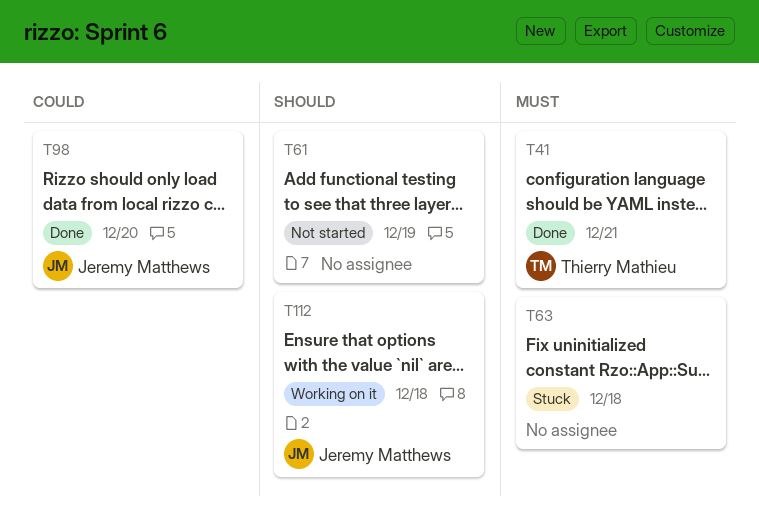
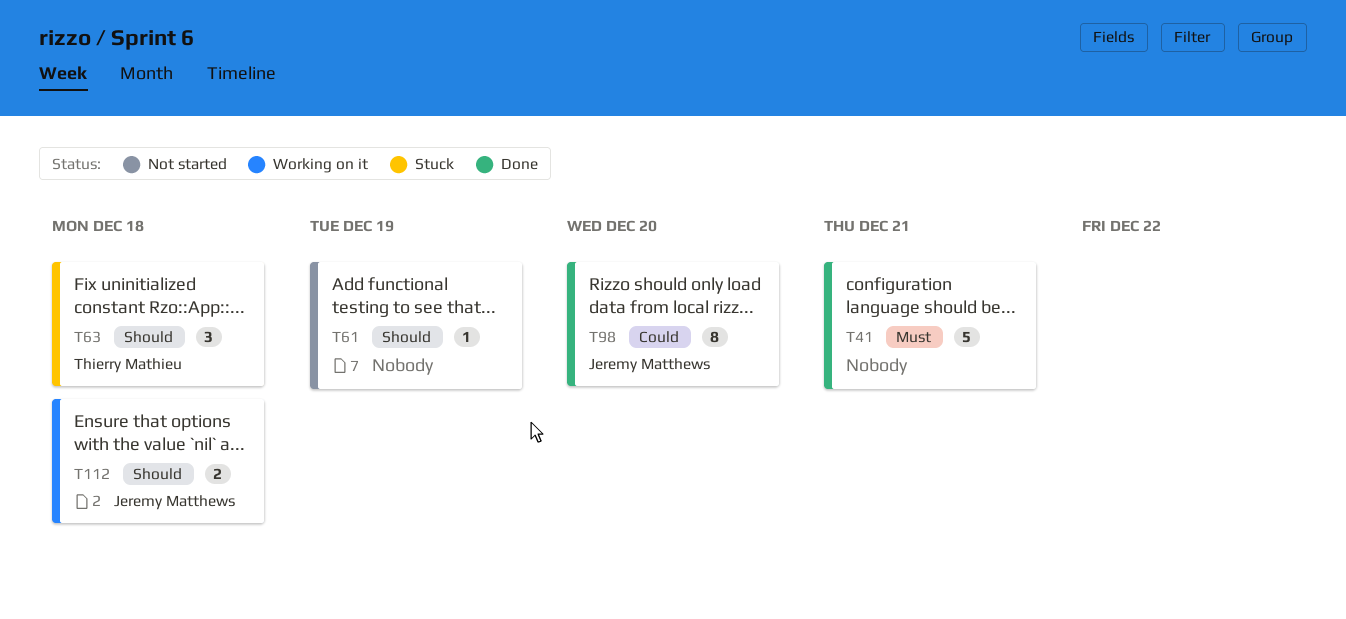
T41, owner: Thierry Mathieu -> none
T63, owner: none -> Thierry Mathieu
T63, priority: Must -> Should

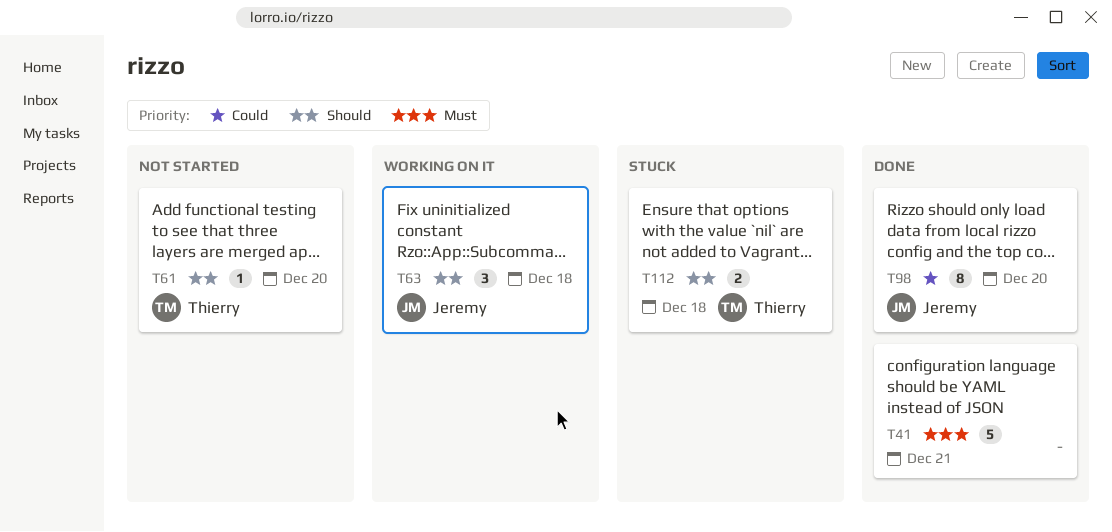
T61, owner: none -> Thierry Mathieu
T61, due: Dec 19 -> Dec 20
T63, status: Stuck -> Working on it
T63, owner: Thierry Mathieu -> Jeremy Matthews
T112, status: Working on it -> Stuck
T112, owner: Jeremy Matthews -> Thierry Mathieu

